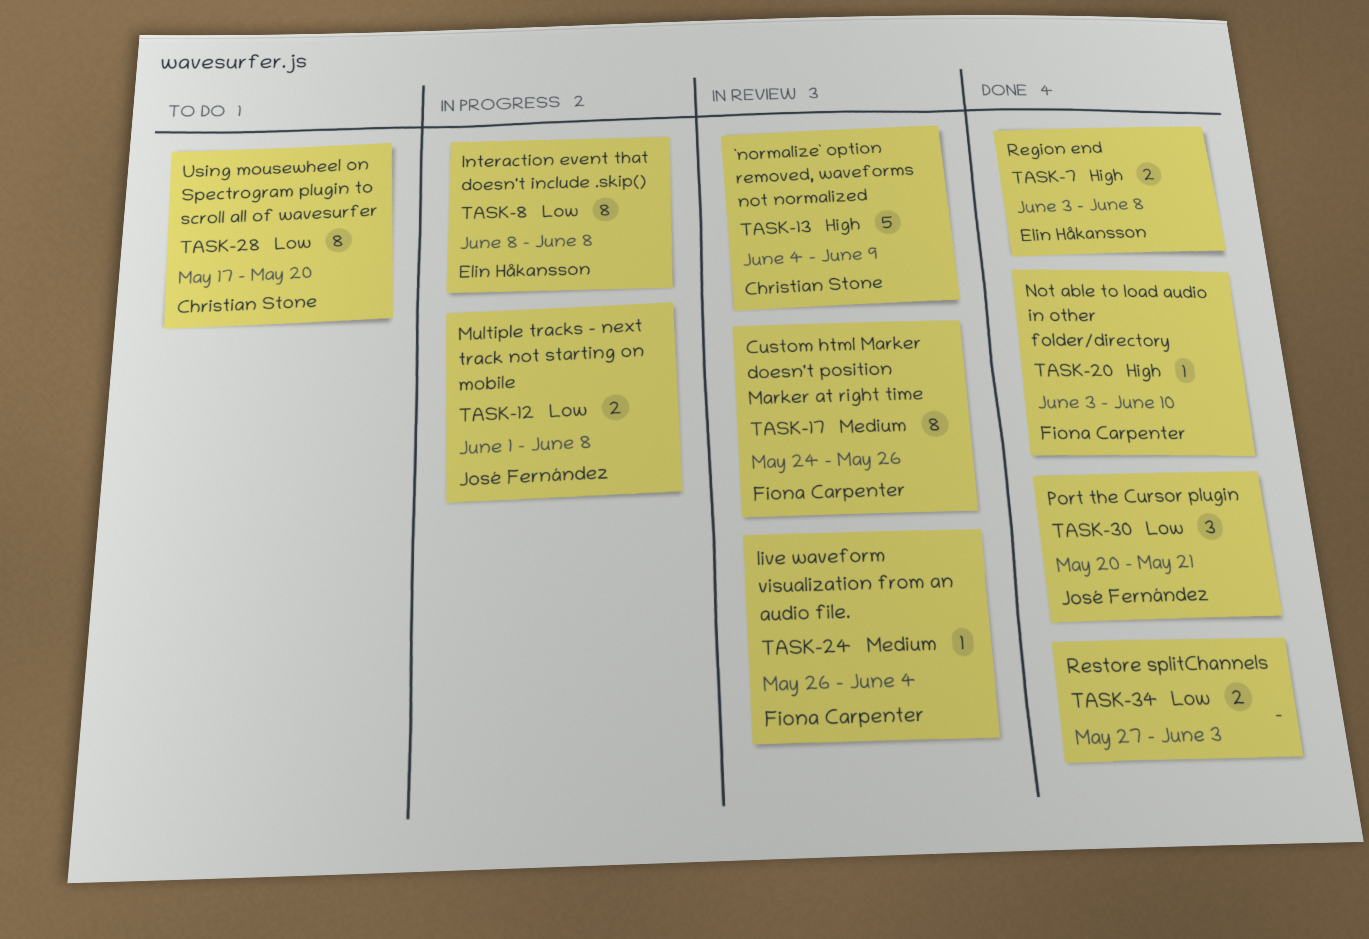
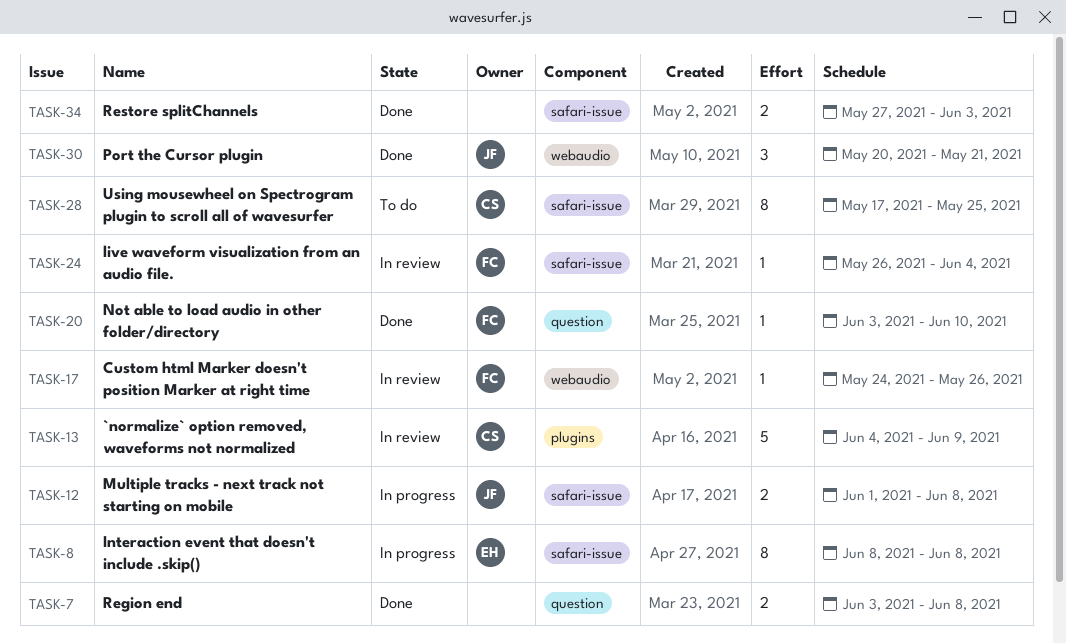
TASK-7, owner: Elin Håkansson -> none
TASK-17, estimate: 8 -> 1
TASK-28, due: May 20 -> May 25

